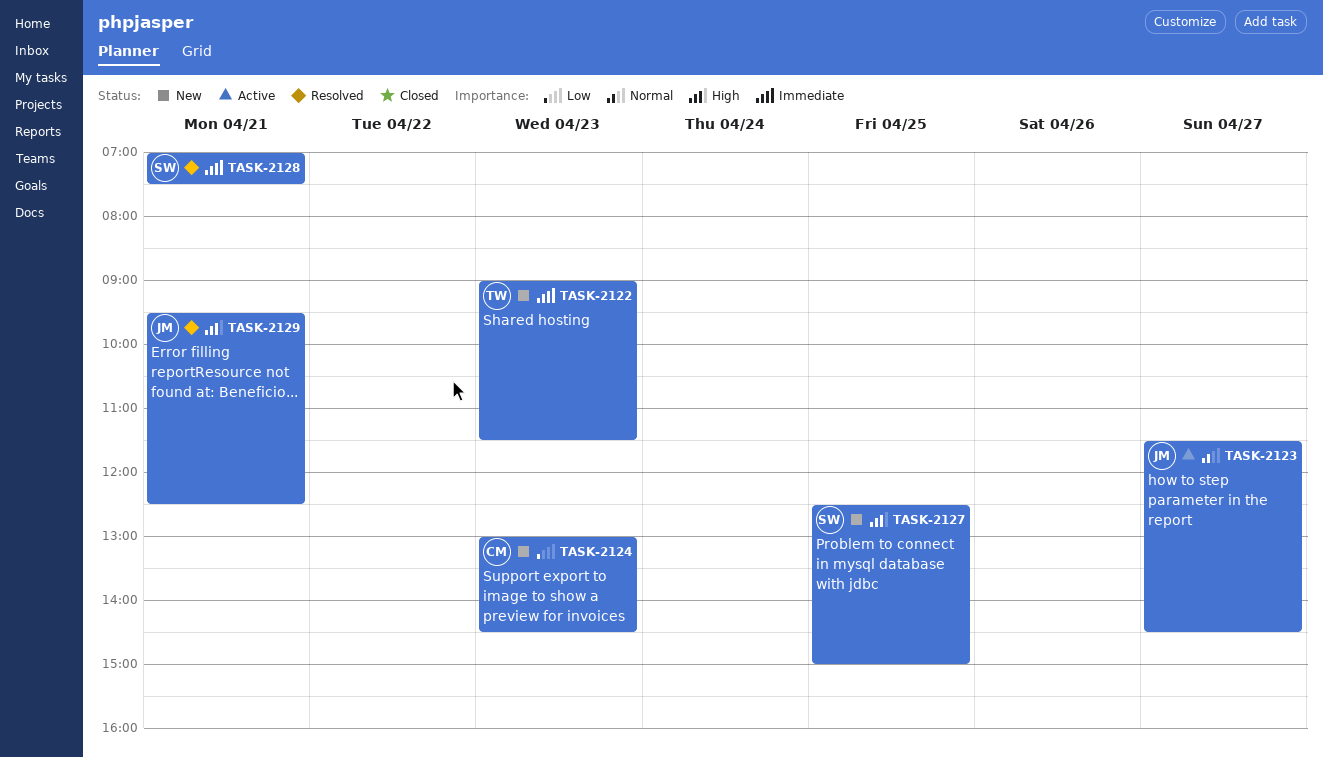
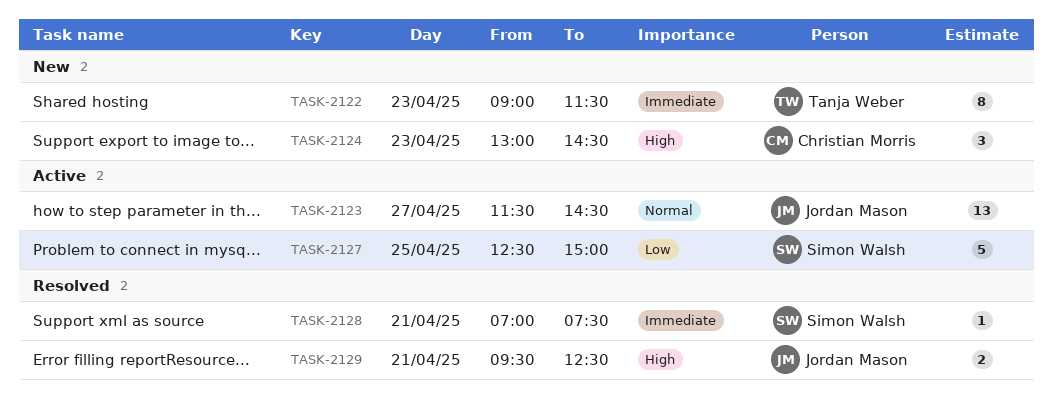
TASK-2124, priority: Low -> High
TASK-2127, status: New -> Active
TASK-2127, priority: High -> Low

